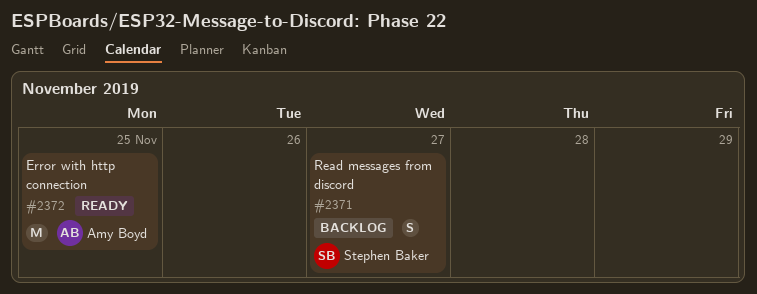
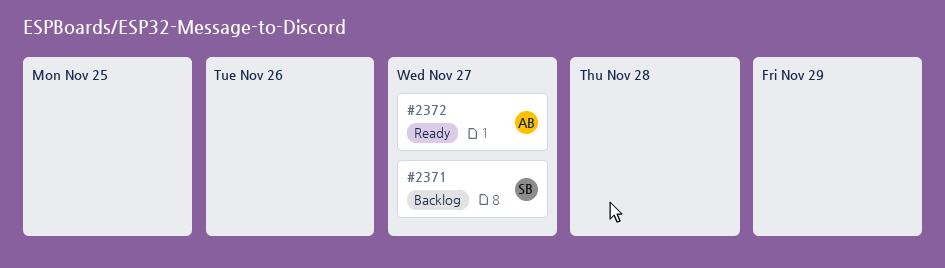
#2372, due: Nov 25 -> Nov 27

